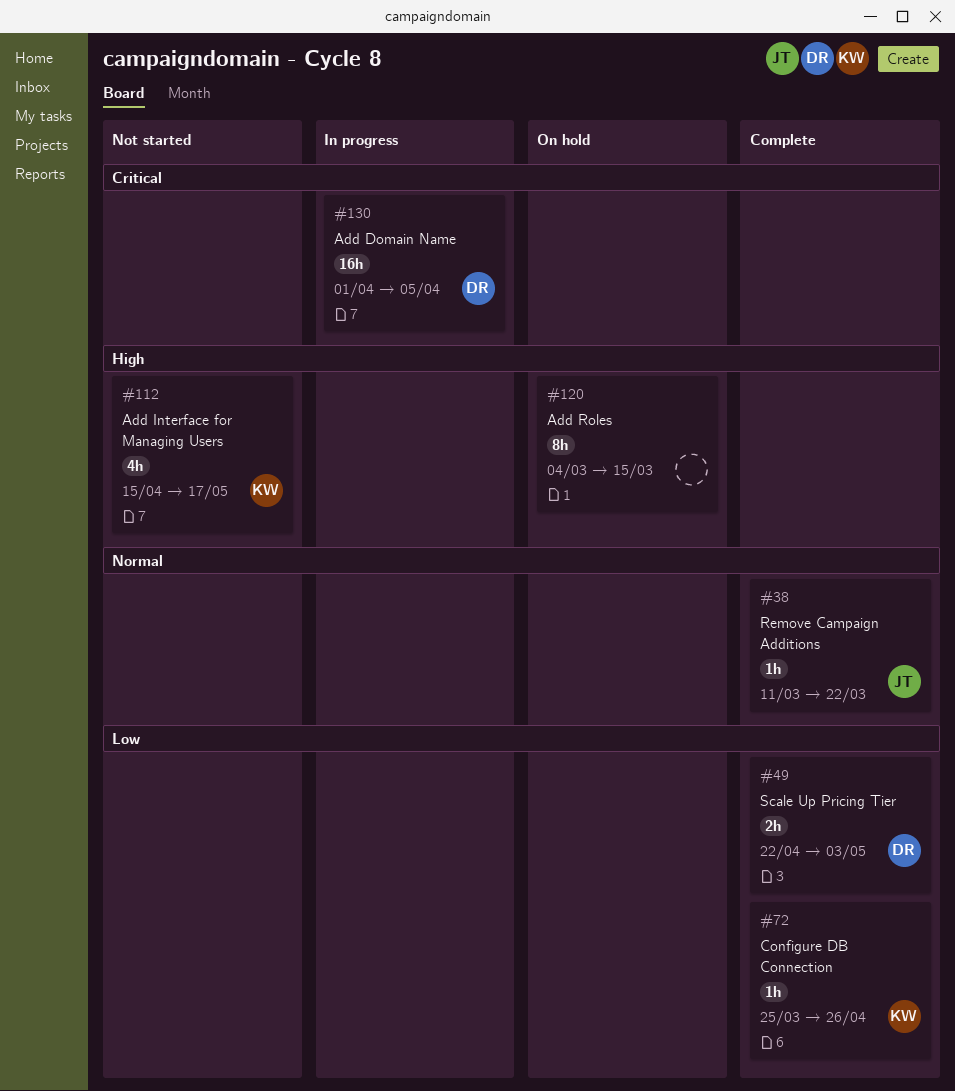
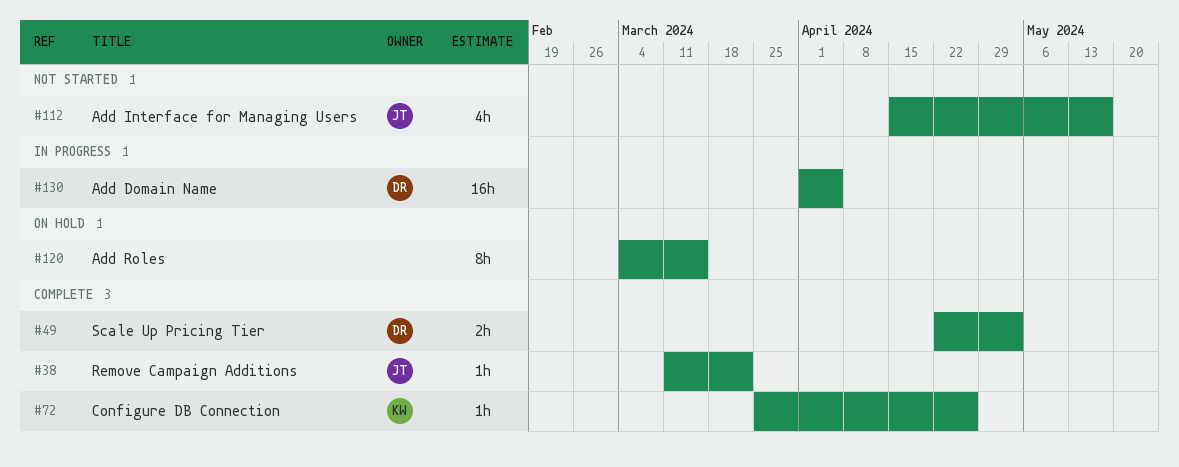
#112, owner: KW -> JT

